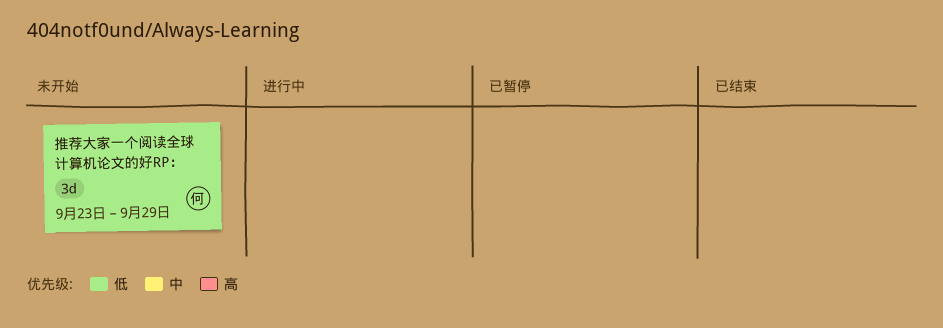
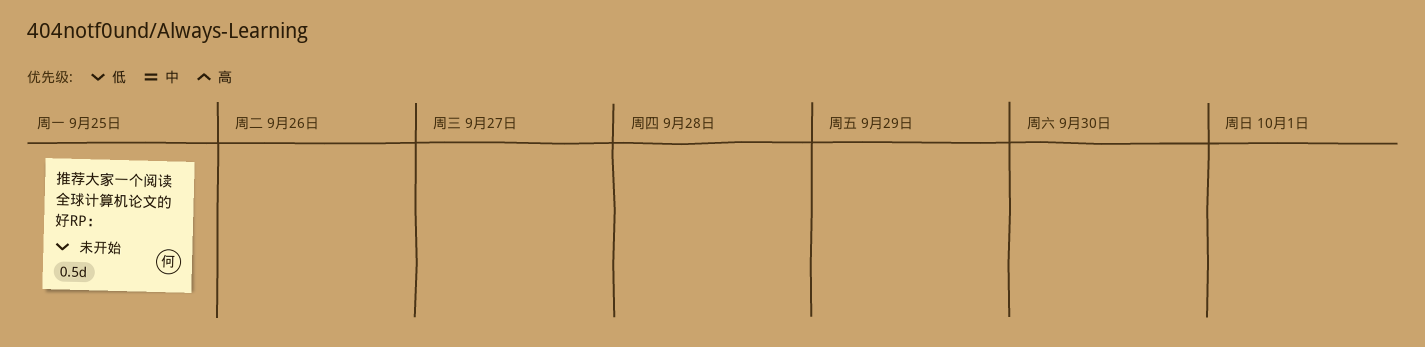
推荐大家一个阅读全球计算机论文的好RP：, estimate: 3d -> 0.5d
推荐大家一个阅读全球计算机论文的好RP：, due: Sep 29 -> Sep 25

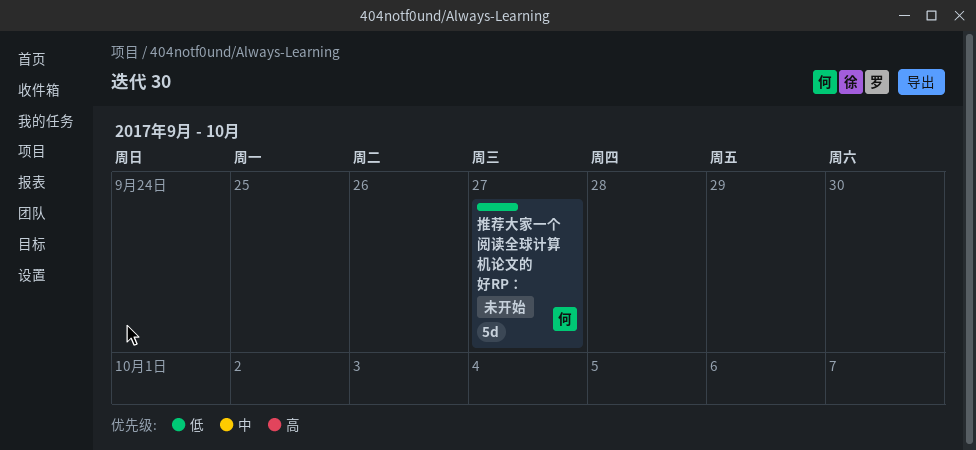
推荐大家一个阅读全球计算机论文的好RP：, estimate: 0.5d -> 5d
推荐大家一个阅读全球计算机论文的好RP：, due: Sep 25 -> Sep 27

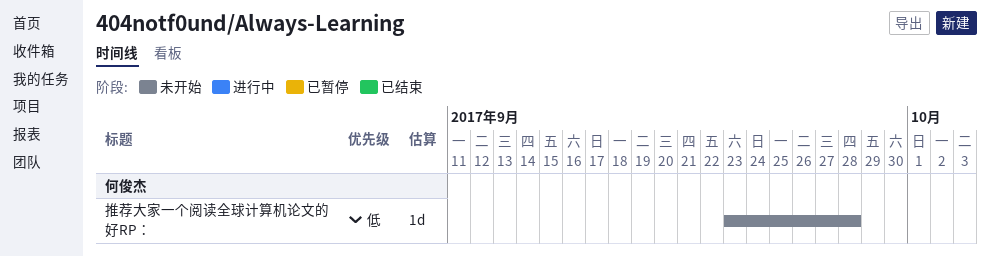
推荐大家一个阅读全球计算机论文的好RP：, estimate: 5d -> 1d
推荐大家一个阅读全球计算机论文的好RP：, due: Sep 27 -> Sep 28

